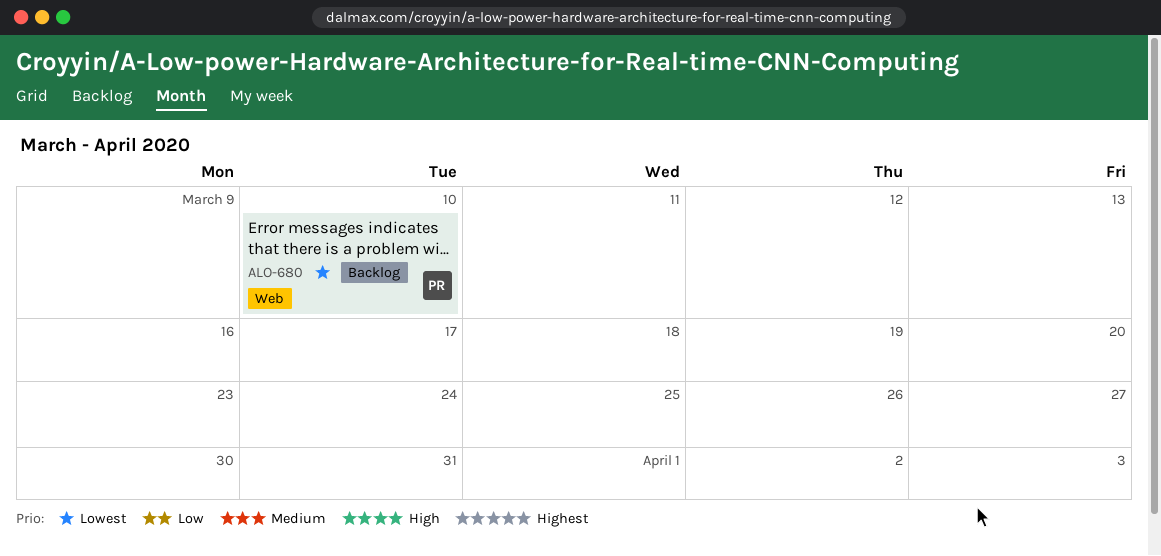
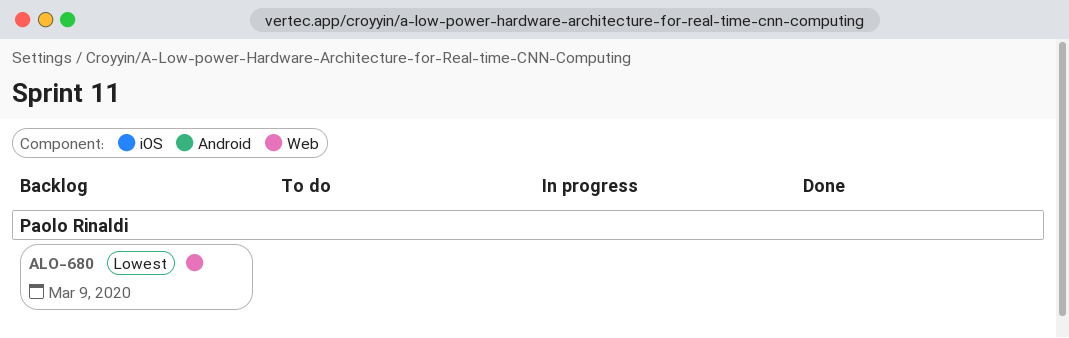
ALO-680, due: Mar 10 -> Mar 9

